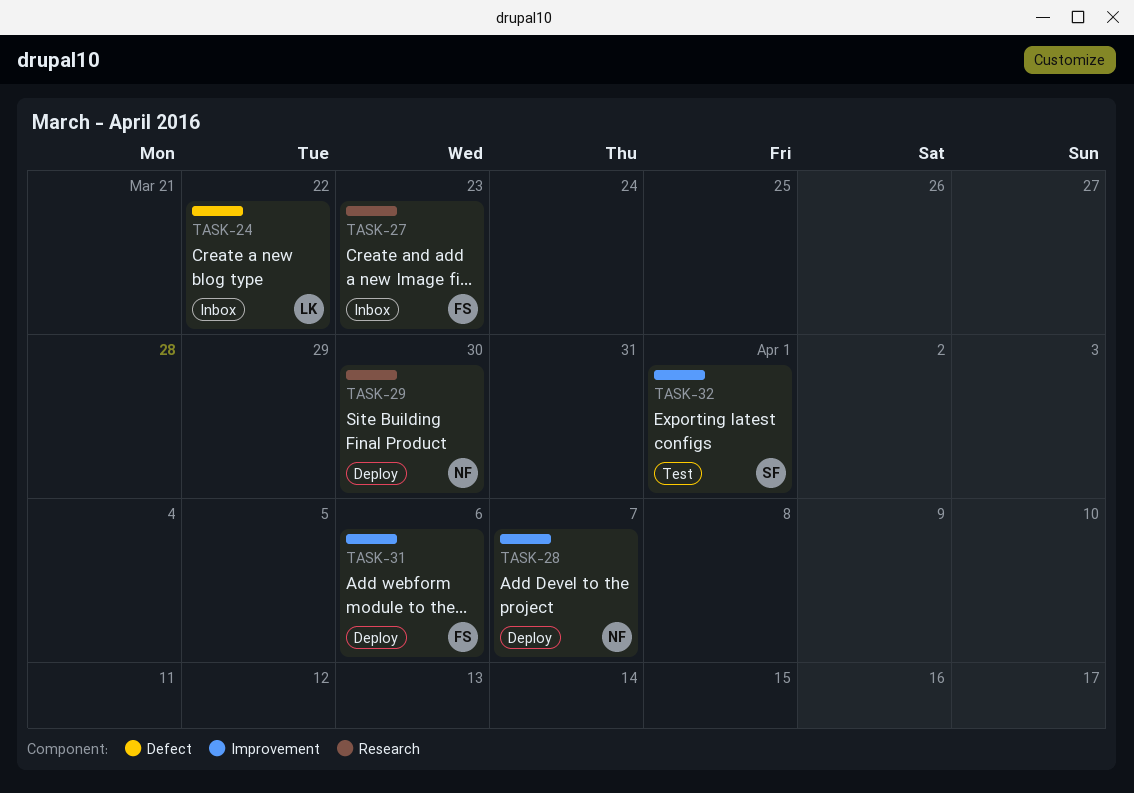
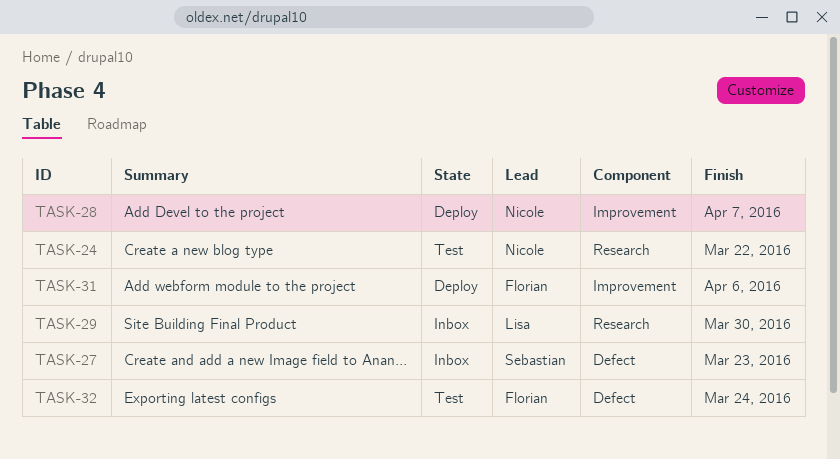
TASK-24, status: Inbox -> Test
TASK-24, owner: Lisa -> Nicole
TASK-24, label: Defect -> Research
TASK-27, owner: Florian -> Sebastian
TASK-27, label: Research -> Defect
TASK-29, status: Deploy -> Inbox
TASK-29, owner: Nicole -> Lisa
TASK-32, owner: Sebastian -> Florian
TASK-32, label: Improvement -> Defect
TASK-32, due: Apr 1 -> Mar 24

